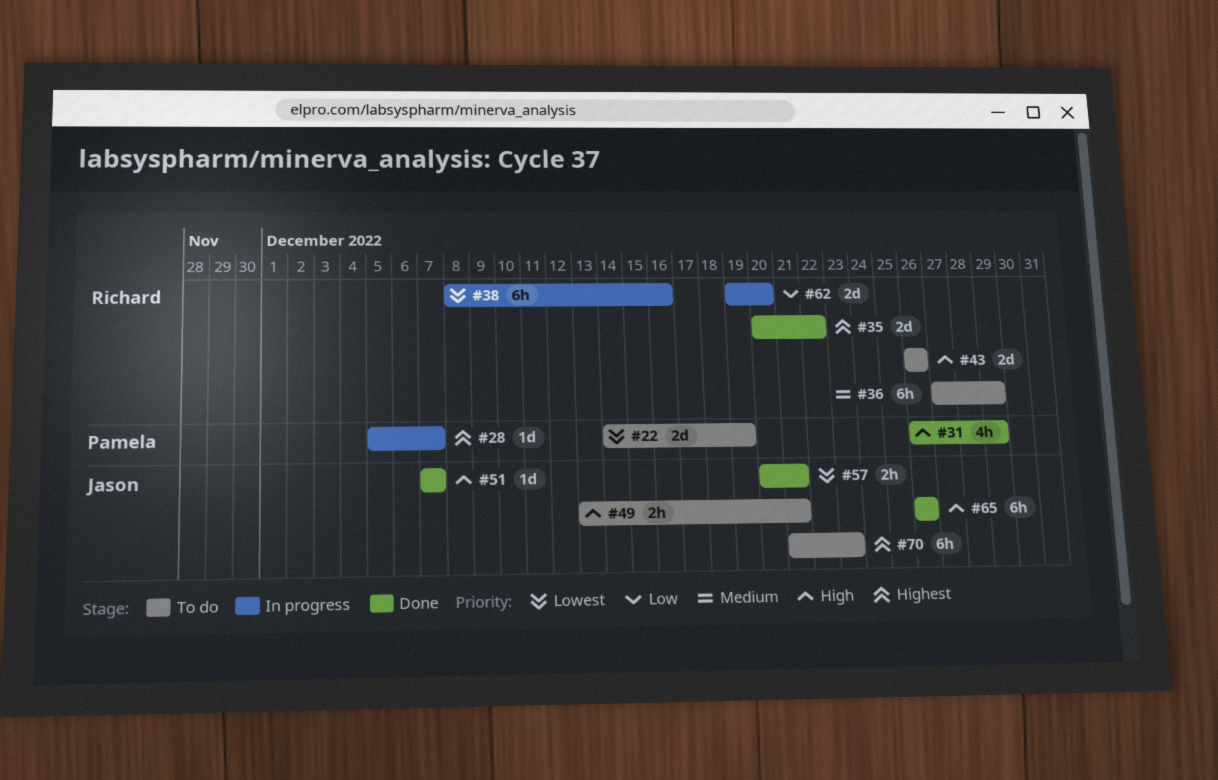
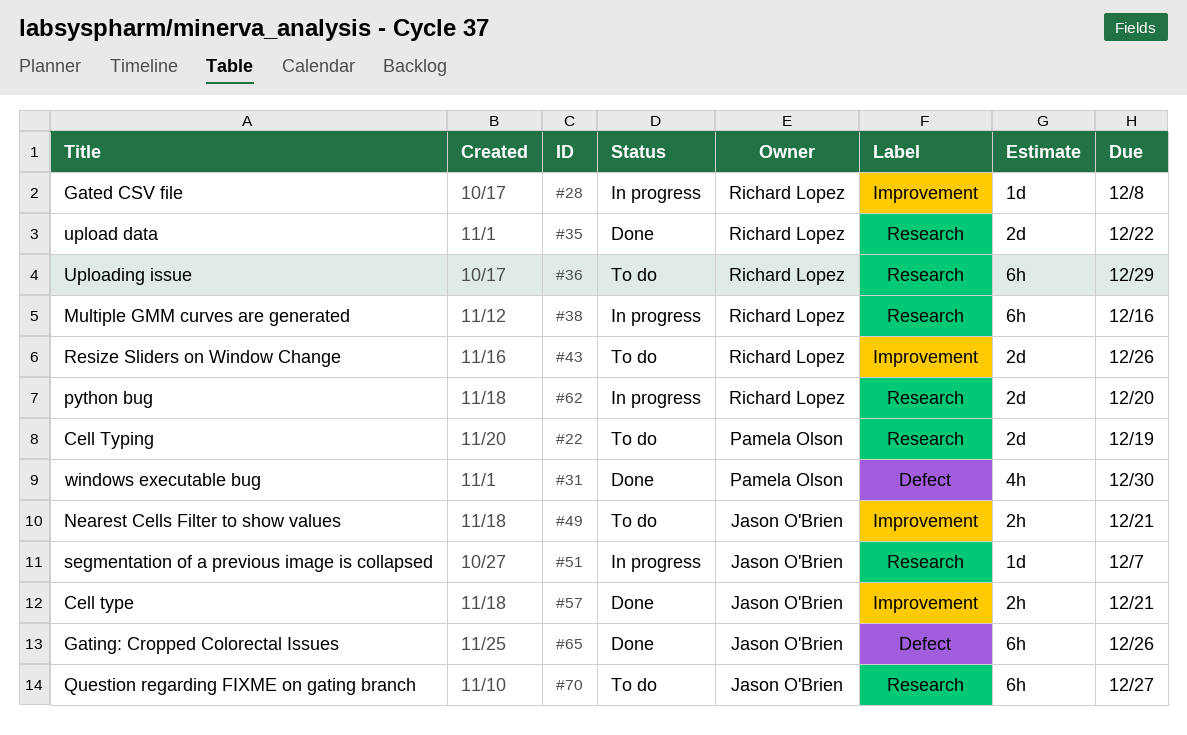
#28, owner: Pamela Olson -> Richard Lopez
#28, due: Dec 7 -> Dec 8
#31, due: Dec 29 -> Dec 30
#51, status: Done -> In progress
#70, due: Dec 23 -> Dec 27

